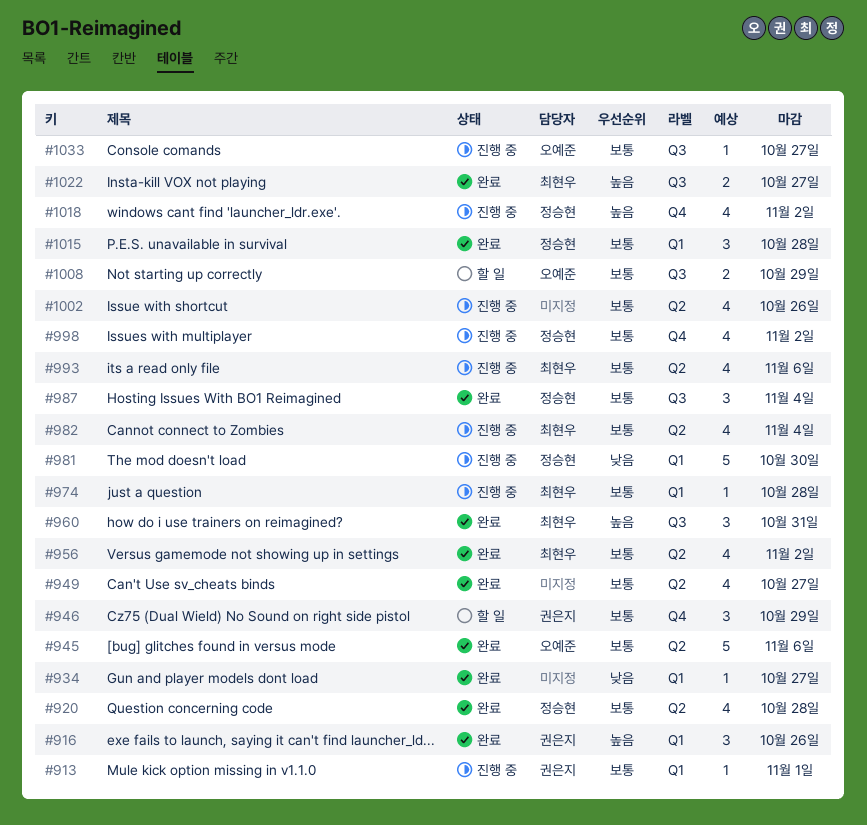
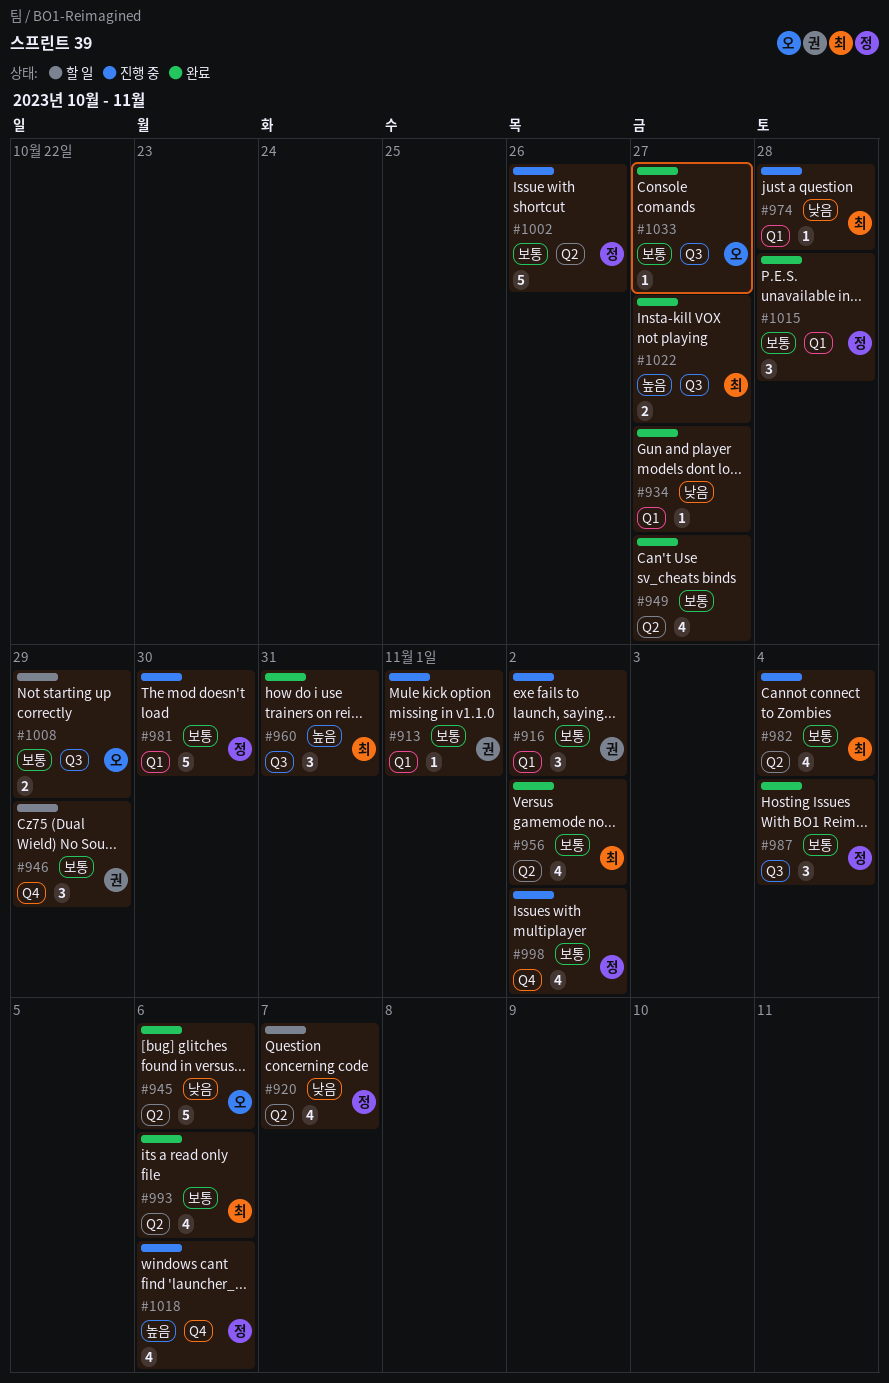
#916, status: 완료 -> 진행 중
#916, priority: 높음 -> 보통
#916, due: Oct 26 -> Nov 2
#920, status: 완료 -> 할 일
#920, priority: 보통 -> 낮음
#920, due: Oct 28 -> Nov 7
#945, priority: 보통 -> 낮음
#974, priority: 보통 -> 낮음
#981, priority: 낮음 -> 보통
#993, status: 진행 중 -> 완료
#1002, owner: none -> 정승현
#1002, estimate: 4 -> 5
#1018, due: Nov 2 -> Nov 6
#1033, status: 진행 중 -> 완료

